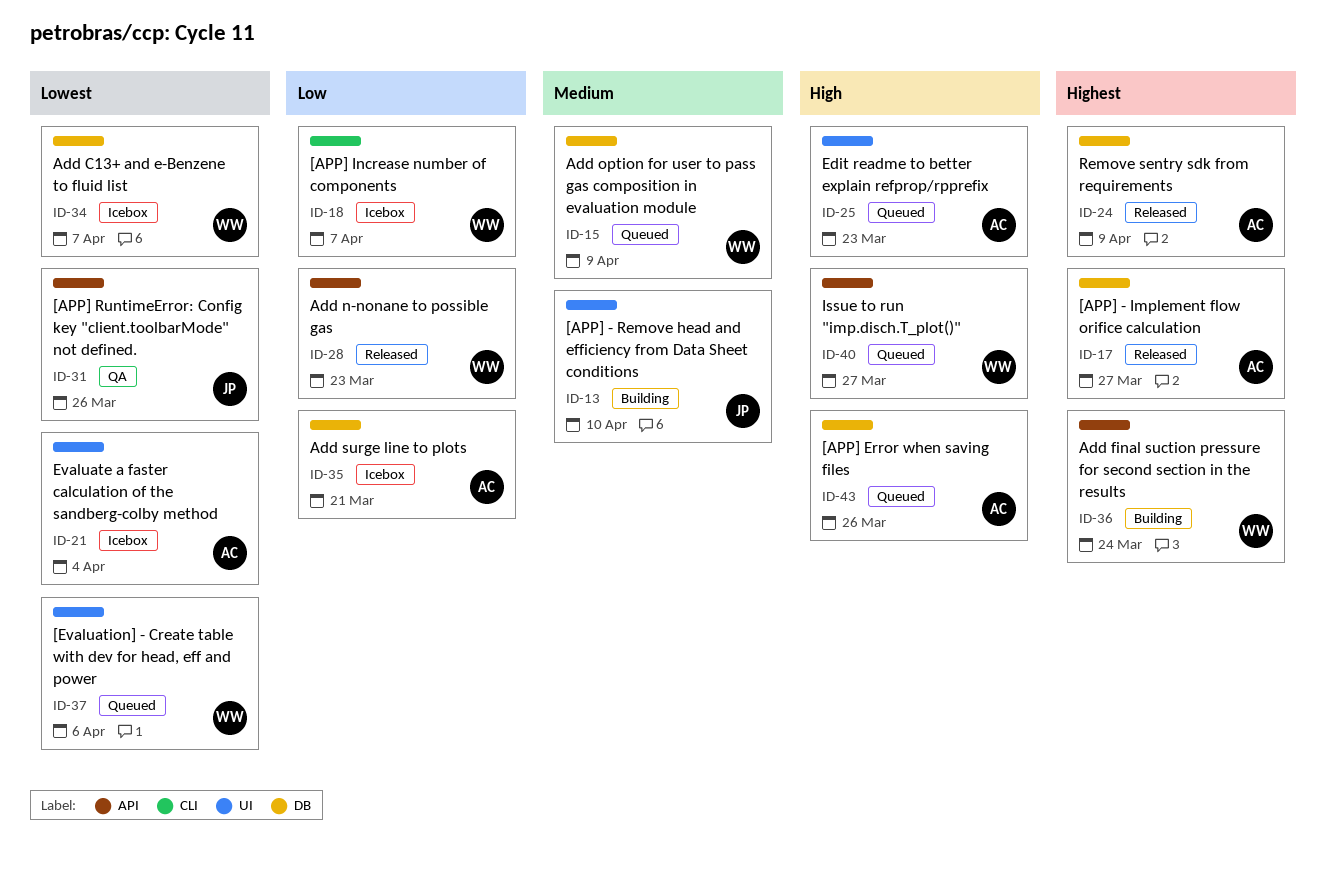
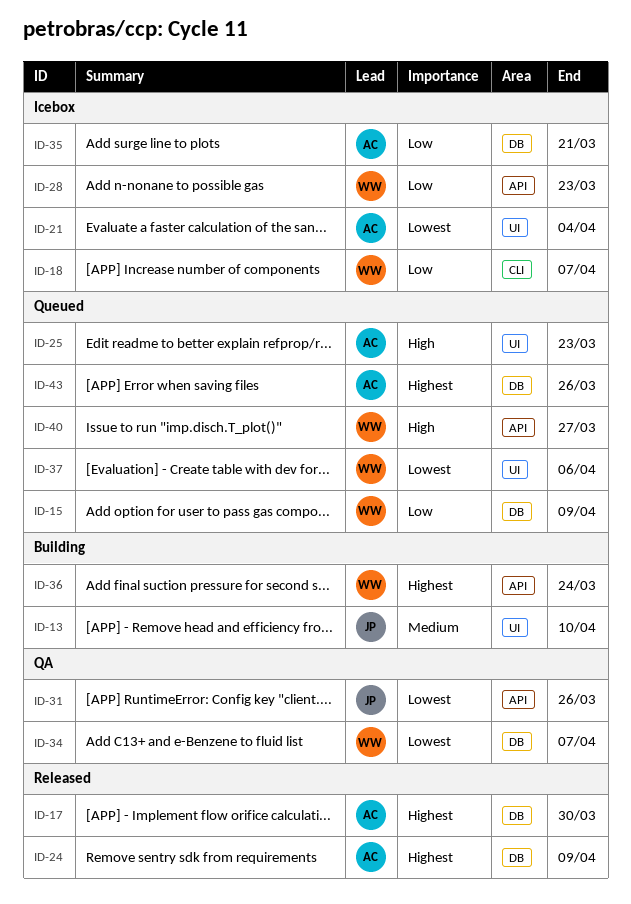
ID-15, priority: Medium -> Low
ID-17, due: Mar 27 -> Mar 30
ID-28, status: Released -> Icebox
ID-34, status: Icebox -> QA
ID-43, priority: High -> Highest

